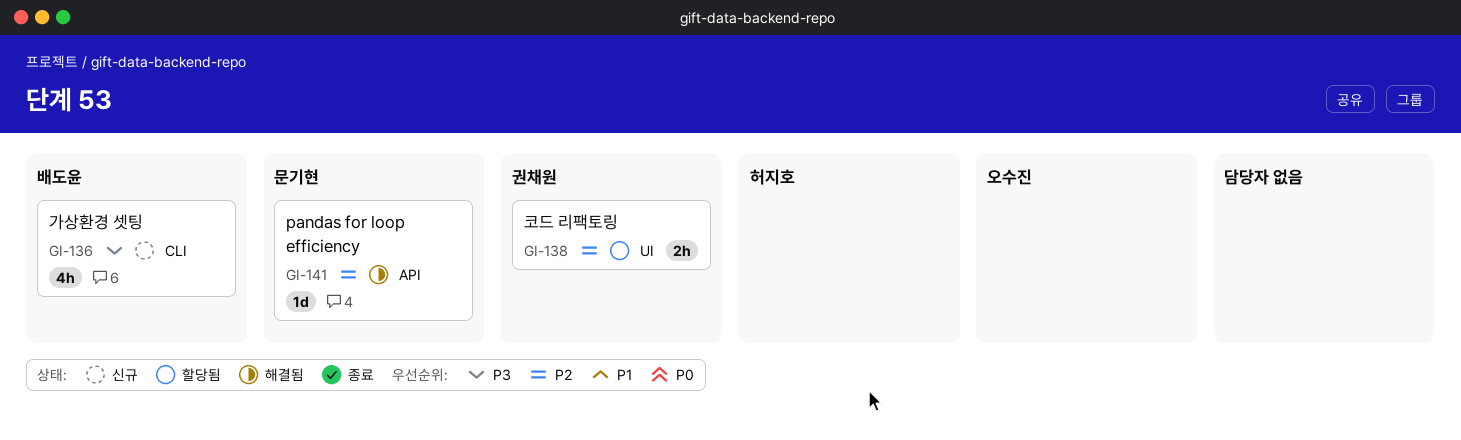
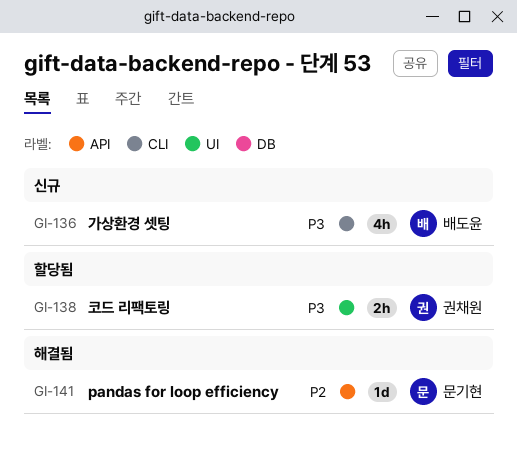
GI-138, priority: P2 -> P3

